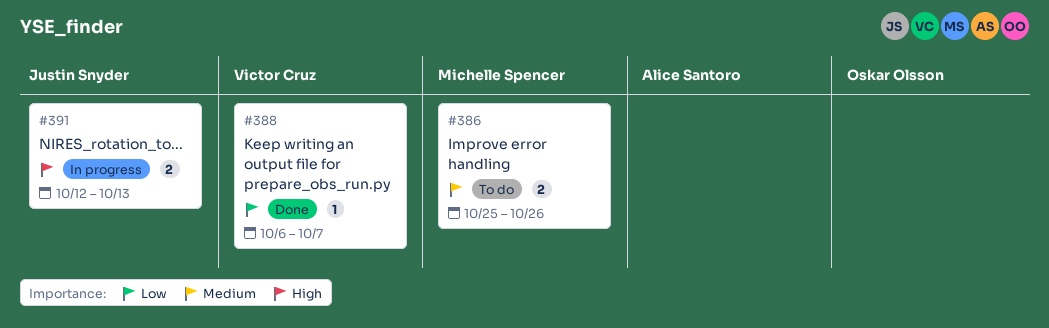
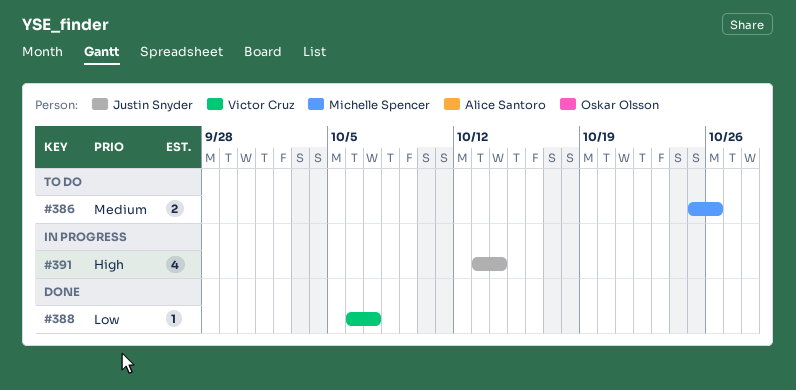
#391, estimate: 2 -> 4
#391, start: Oct 12 -> Oct 13
#391, due: Oct 13 -> Oct 14

